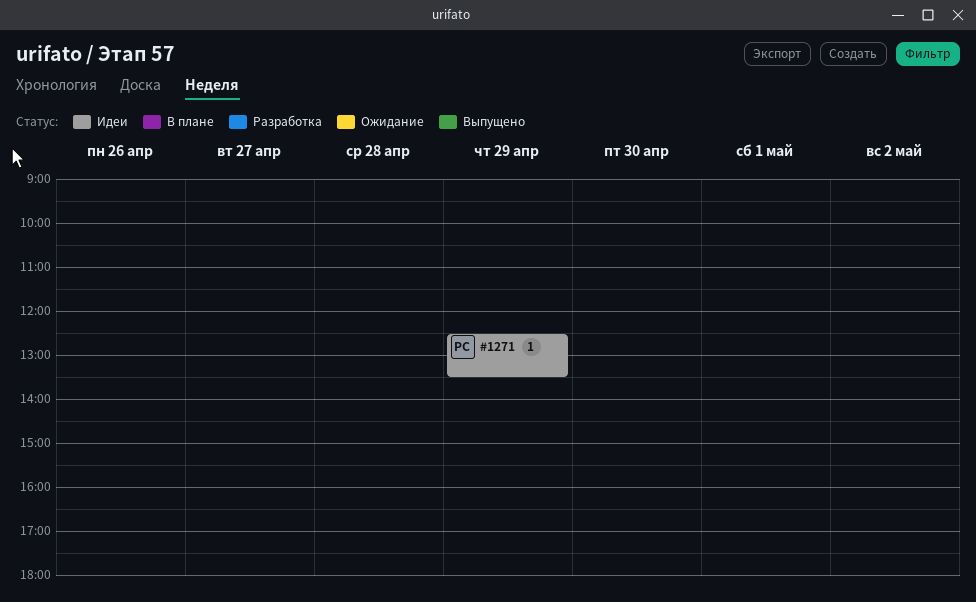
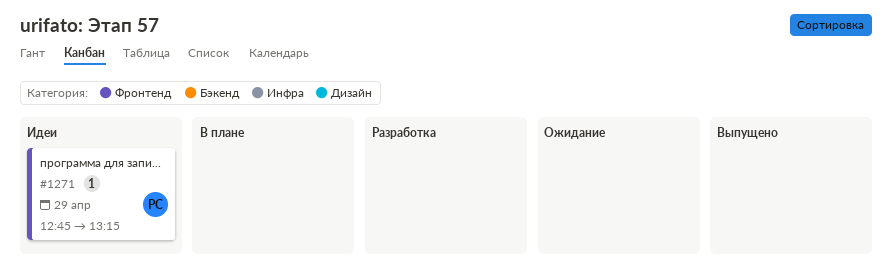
#1271, begins: 12:30 -> 12:45
#1271, ends: 13:30 -> 13:15

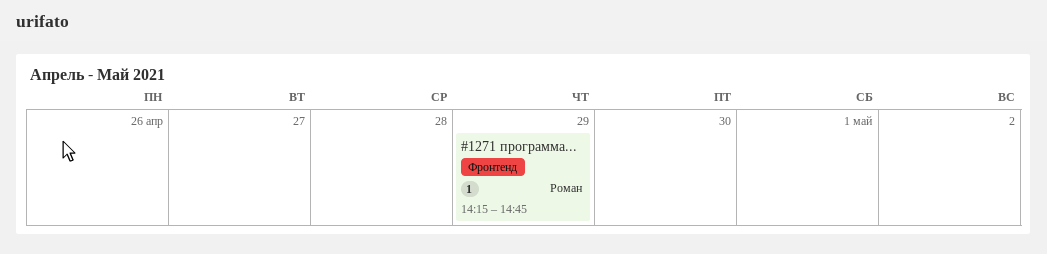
#1271, begins: 12:45 -> 14:15
#1271, ends: 13:15 -> 14:45

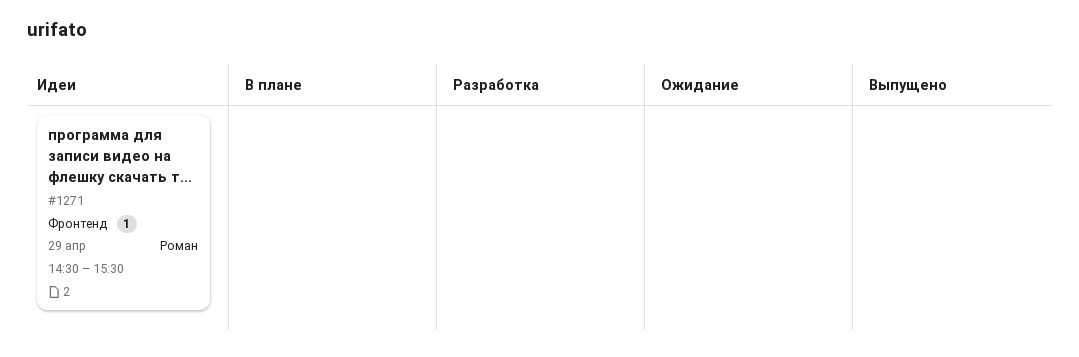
#1271, begins: 14:15 -> 14:30
#1271, ends: 14:45 -> 15:30

